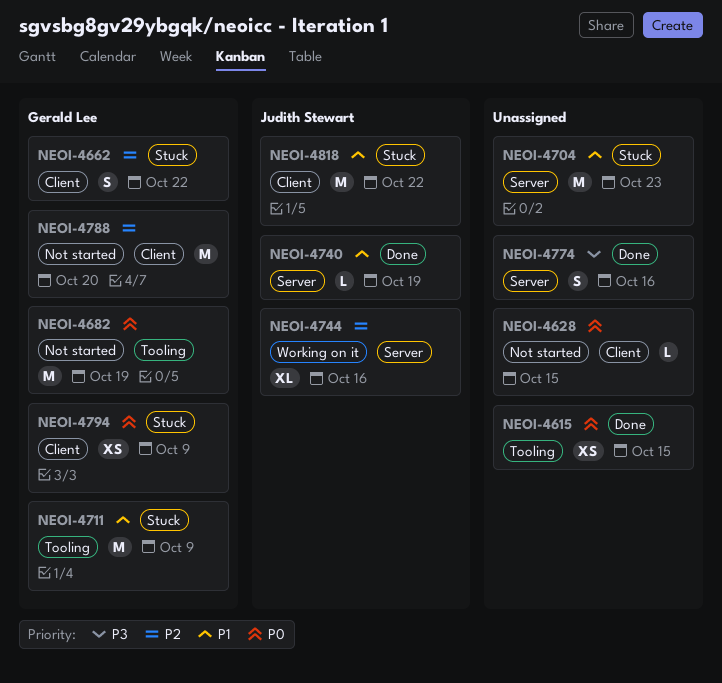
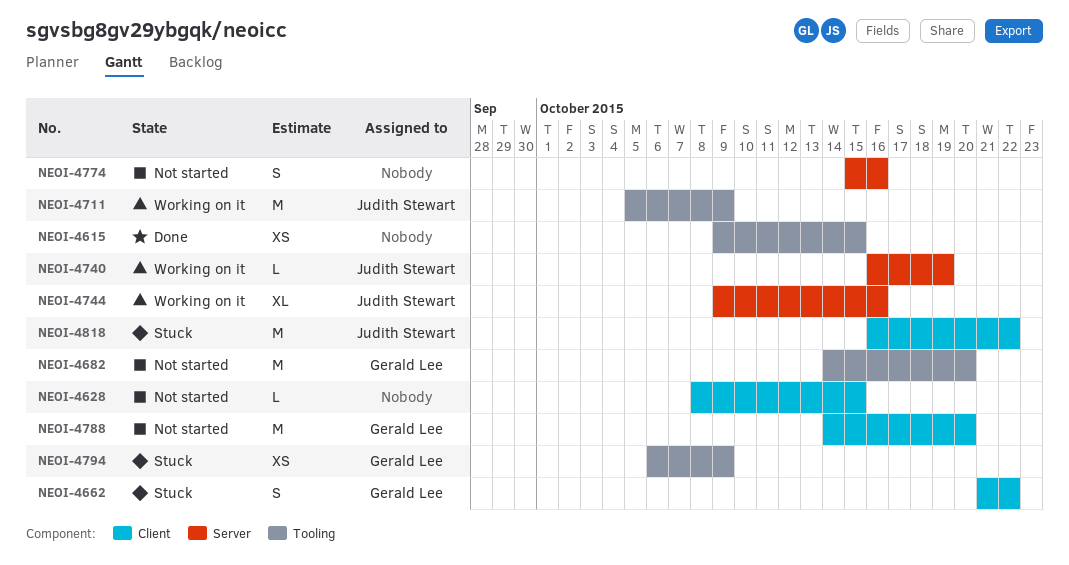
NEOI-4682, due: Oct 19 -> Oct 20
NEOI-4704: present -> none
NEOI-4711, status: Stuck -> Working on it
NEOI-4711, owner: Gerald Lee -> Judith Stewart
NEOI-4740, status: Done -> Working on it
NEOI-4774, status: Done -> Not started
NEOI-4794, label: Client -> Tooling

